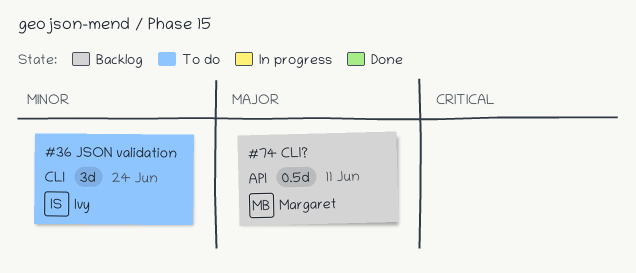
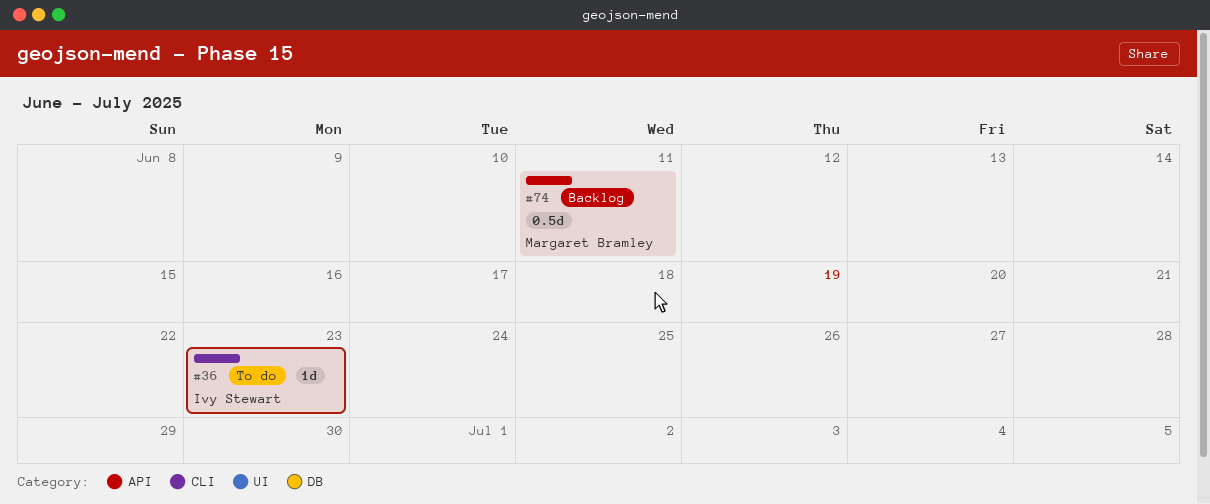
#36, estimate: 3d -> 1d
#36, due: Jun 24 -> Jun 23

